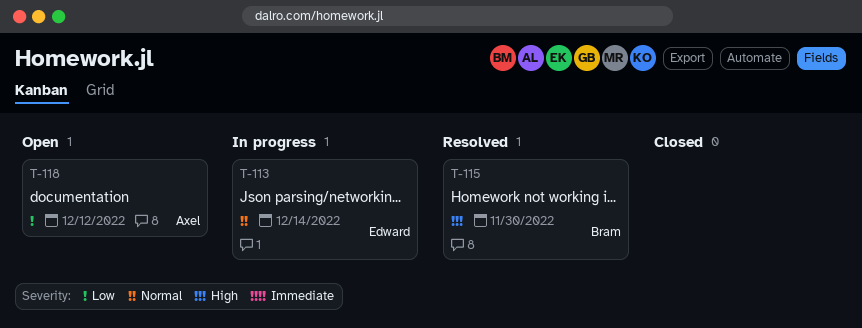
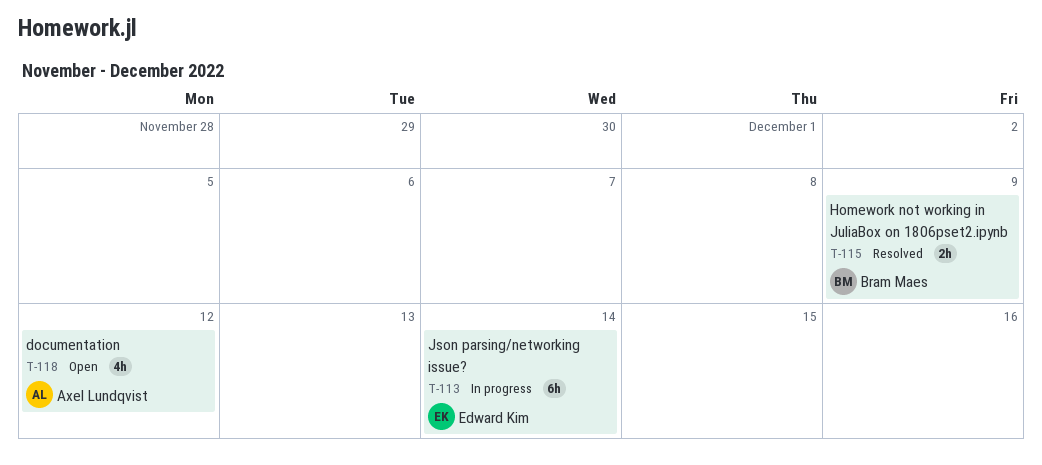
T-115, due: Nov 30 -> Dec 9

